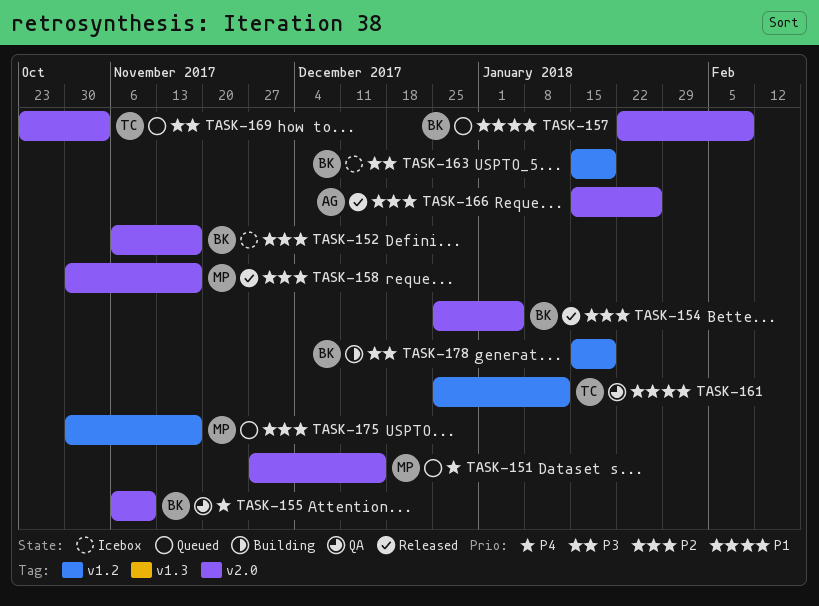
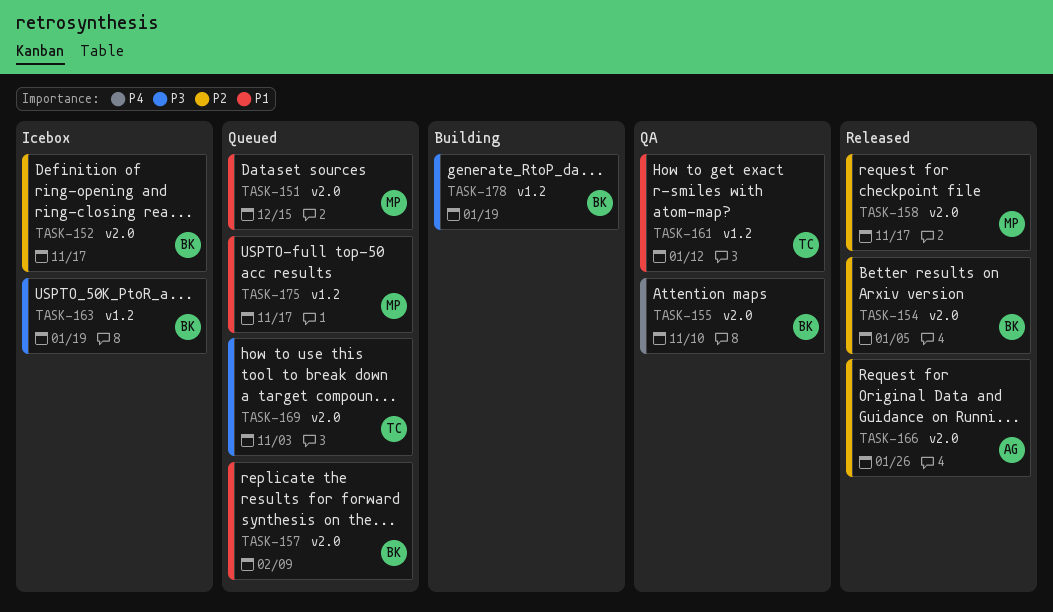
TASK-151, priority: P4 -> P1
TASK-175, priority: P2 -> P1

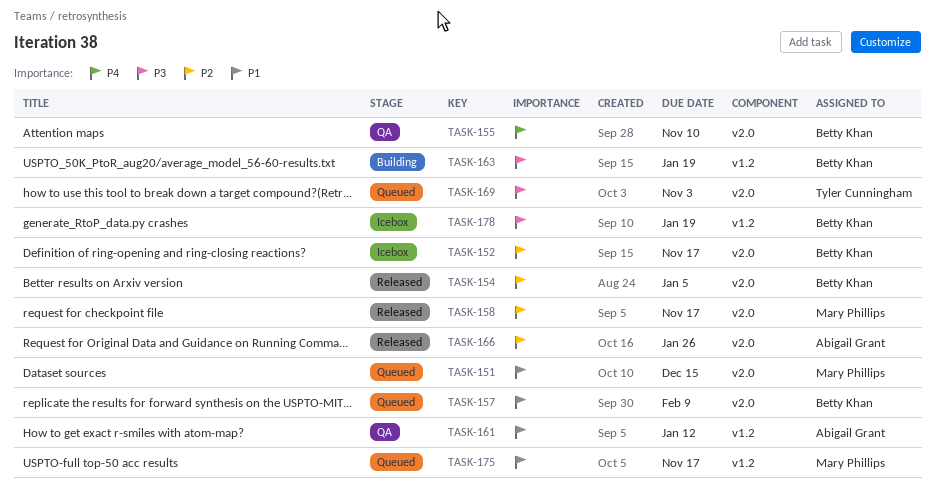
TASK-161, owner: Tyler Cunningham -> Abigail Grant
TASK-163, status: Icebox -> Building
TASK-178, status: Building -> Icebox

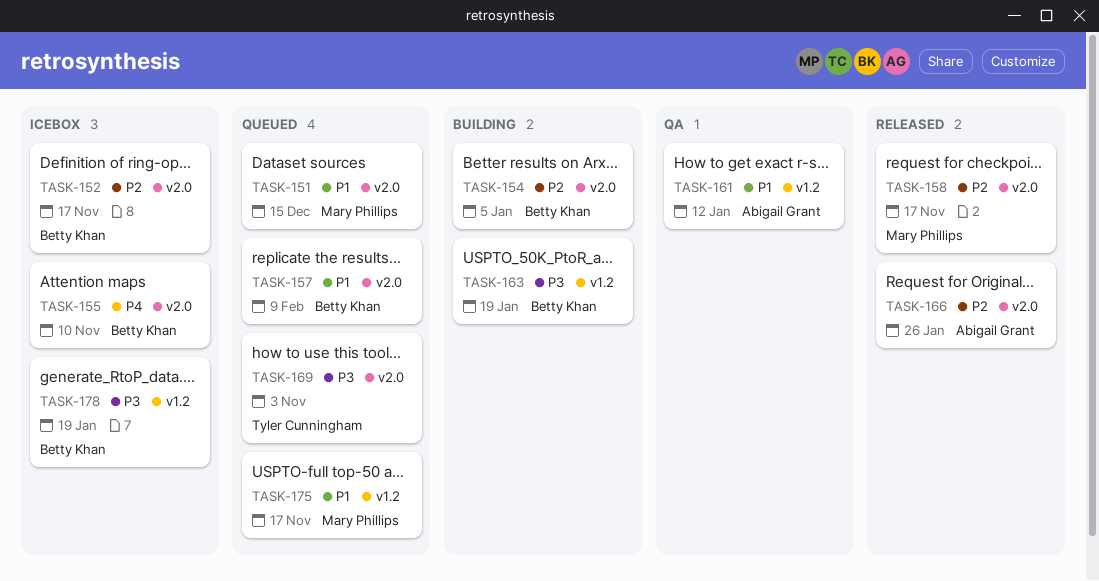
TASK-154, status: Released -> Building
TASK-155, status: QA -> Icebox

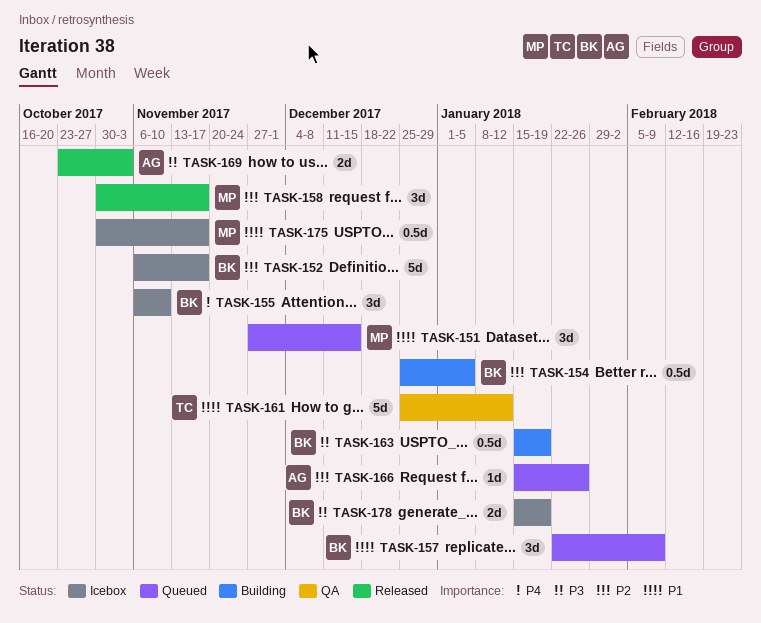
TASK-161, owner: Abigail Grant -> Tyler Cunningham
TASK-166, status: Released -> Queued
TASK-169, status: Queued -> Released
TASK-169, owner: Tyler Cunningham -> Abigail Grant
TASK-175, status: Queued -> Icebox

